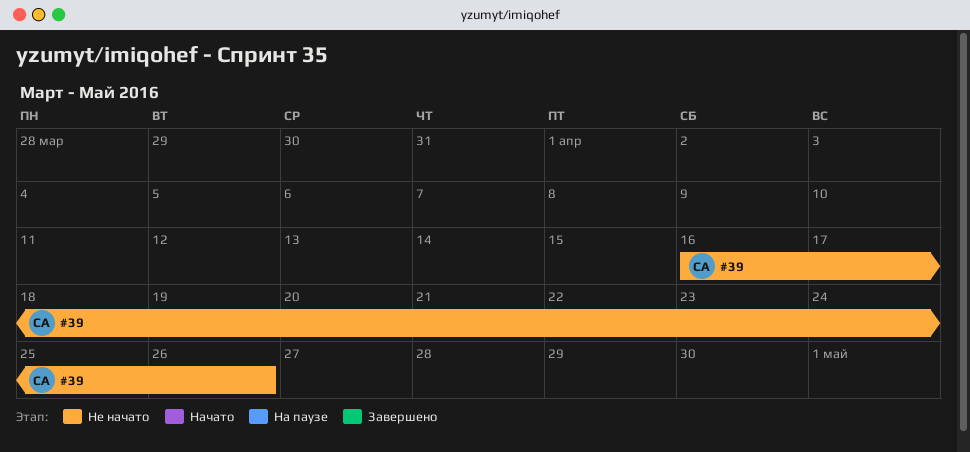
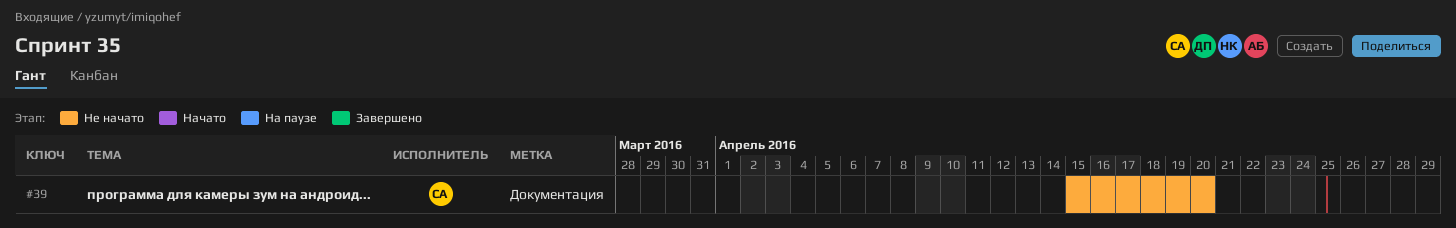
#39, start: Apr 16 -> Apr 15
#39, due: Apr 26 -> Apr 20

